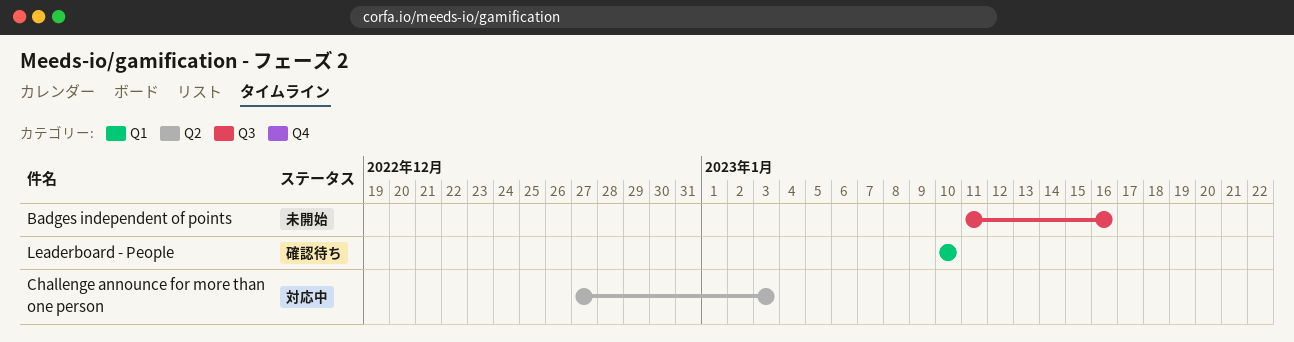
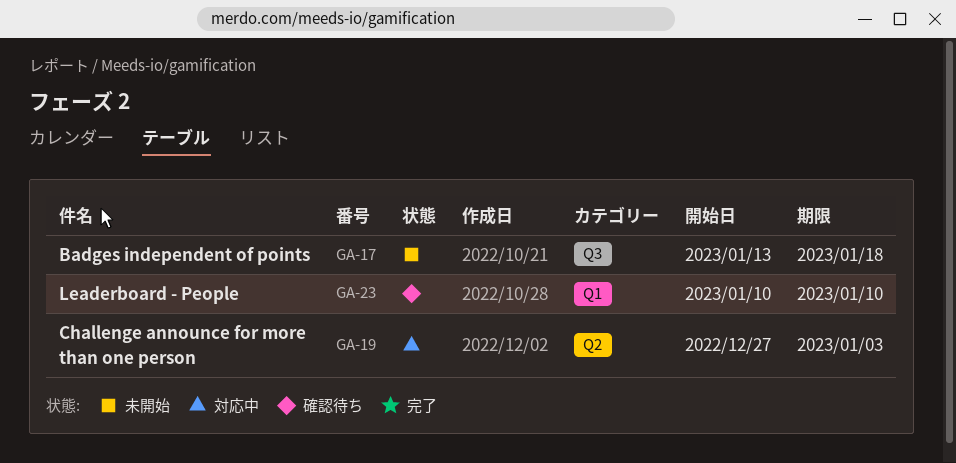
Badges independent of points, start: Jan 11 -> Jan 13
Badges independent of points, due: Jan 16 -> Jan 18

